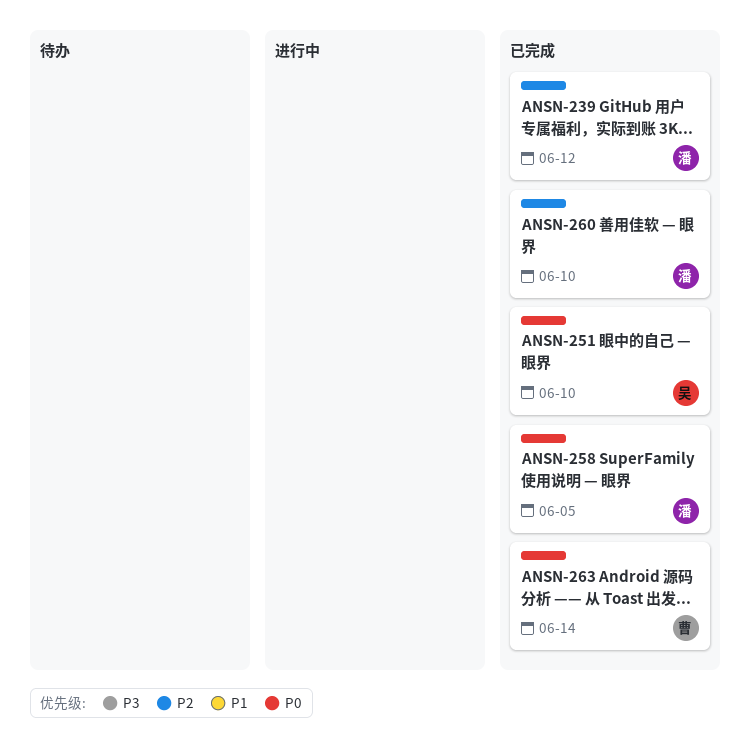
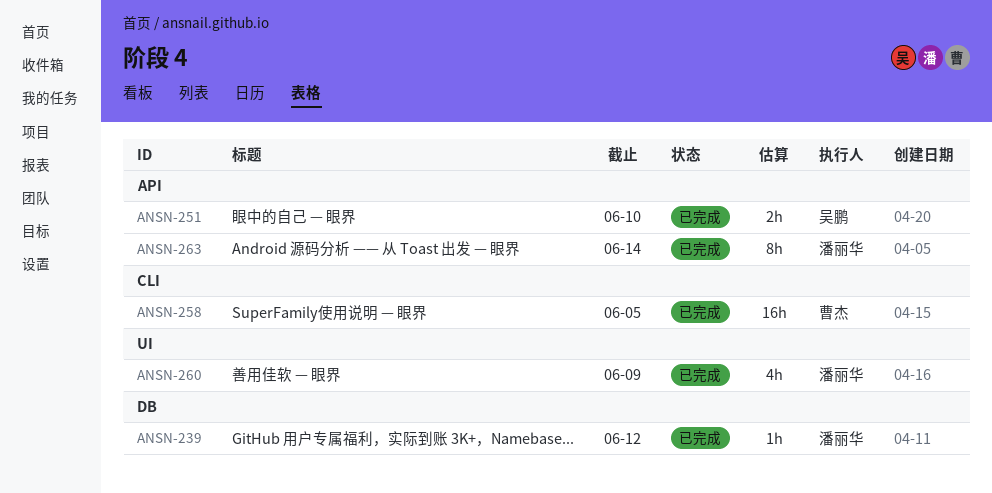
ANSN-258, owner: 潘丽华 -> 曹杰
ANSN-260, due: Jun 10 -> Jun 9
ANSN-263, owner: 曹杰 -> 潘丽华

